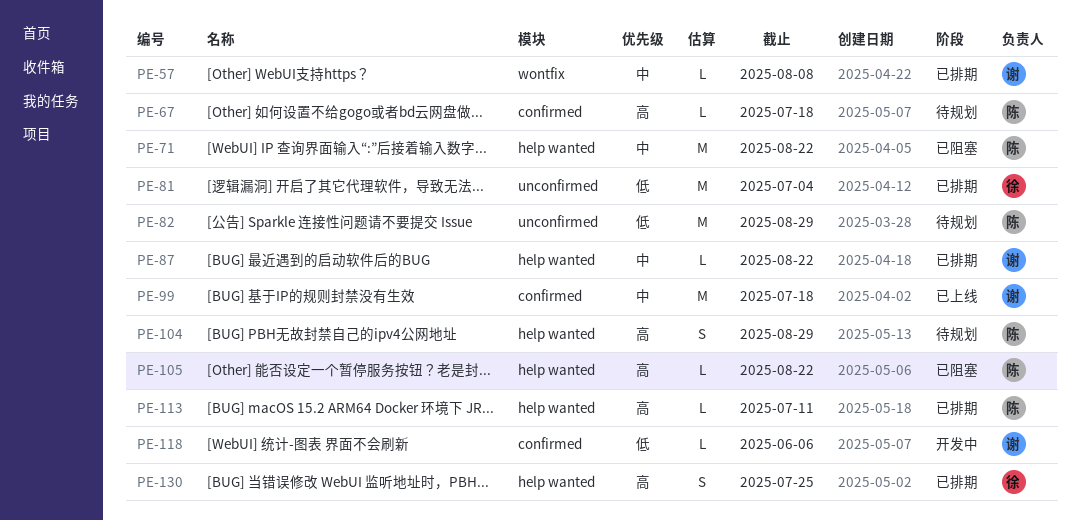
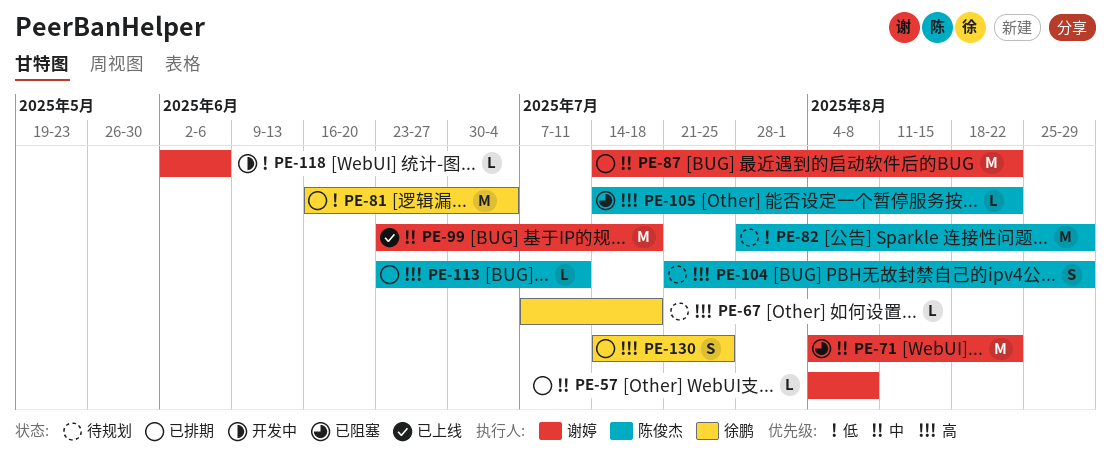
PE-67, owner: 陈俊杰 -> 徐鹏
PE-71, owner: 陈俊杰 -> 谢婷
PE-87, estimate: L -> M

